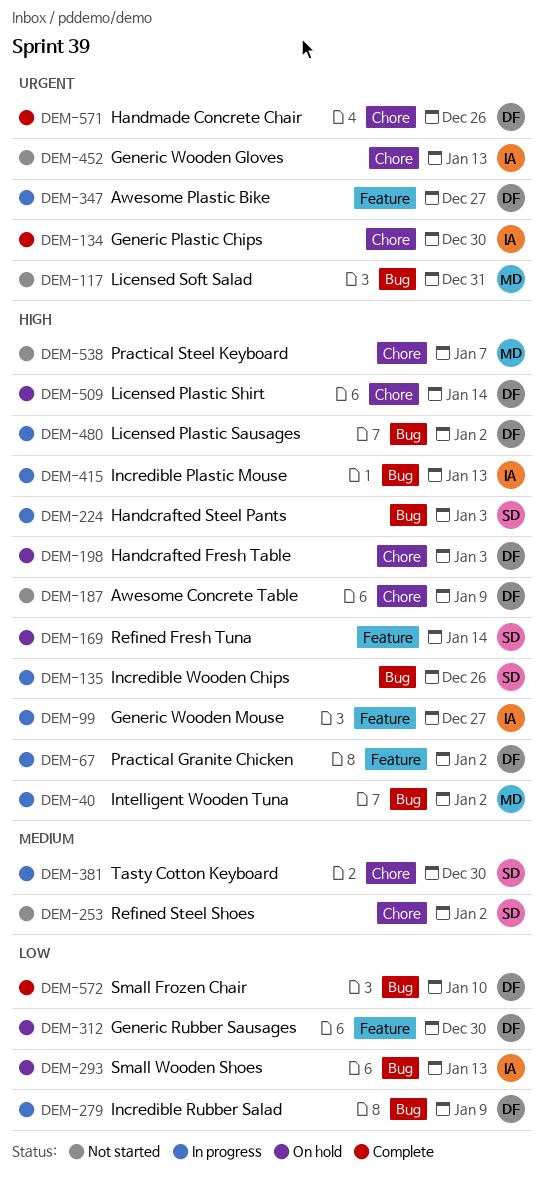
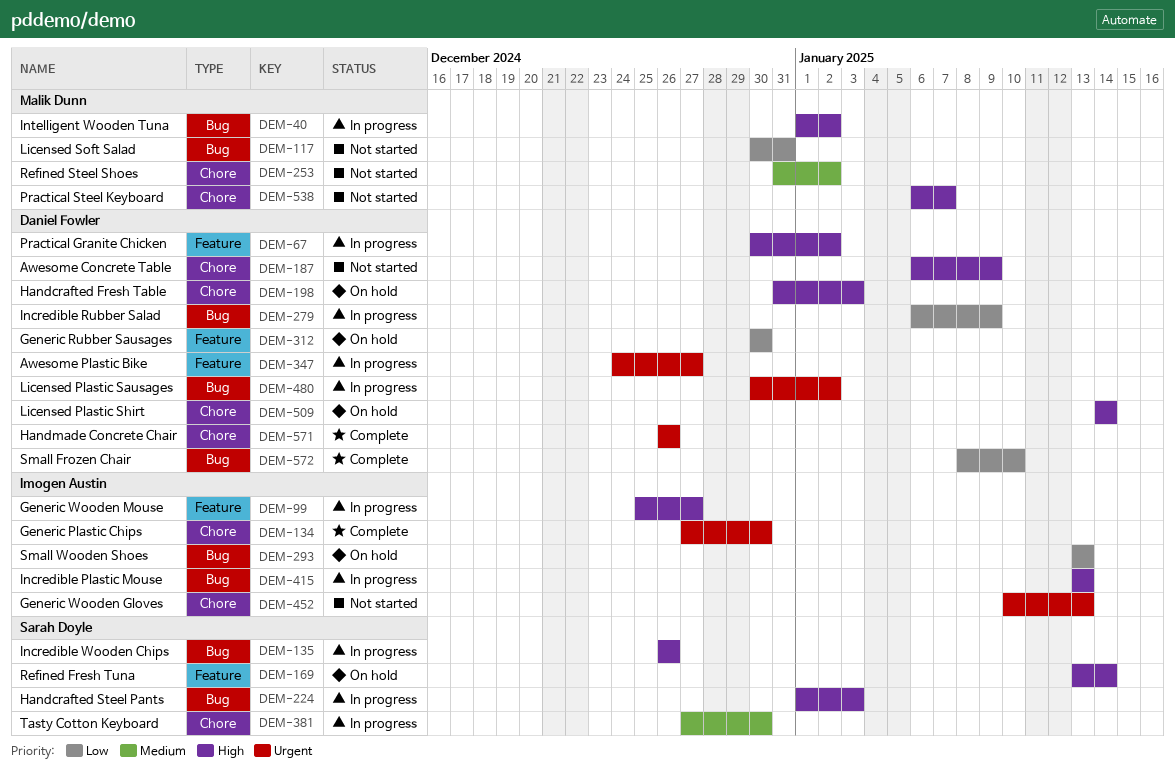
DEM-117, priority: Urgent -> Low
DEM-253, owner: Sarah Doyle -> Malik Dunn
DEM-480, priority: High -> Urgent

